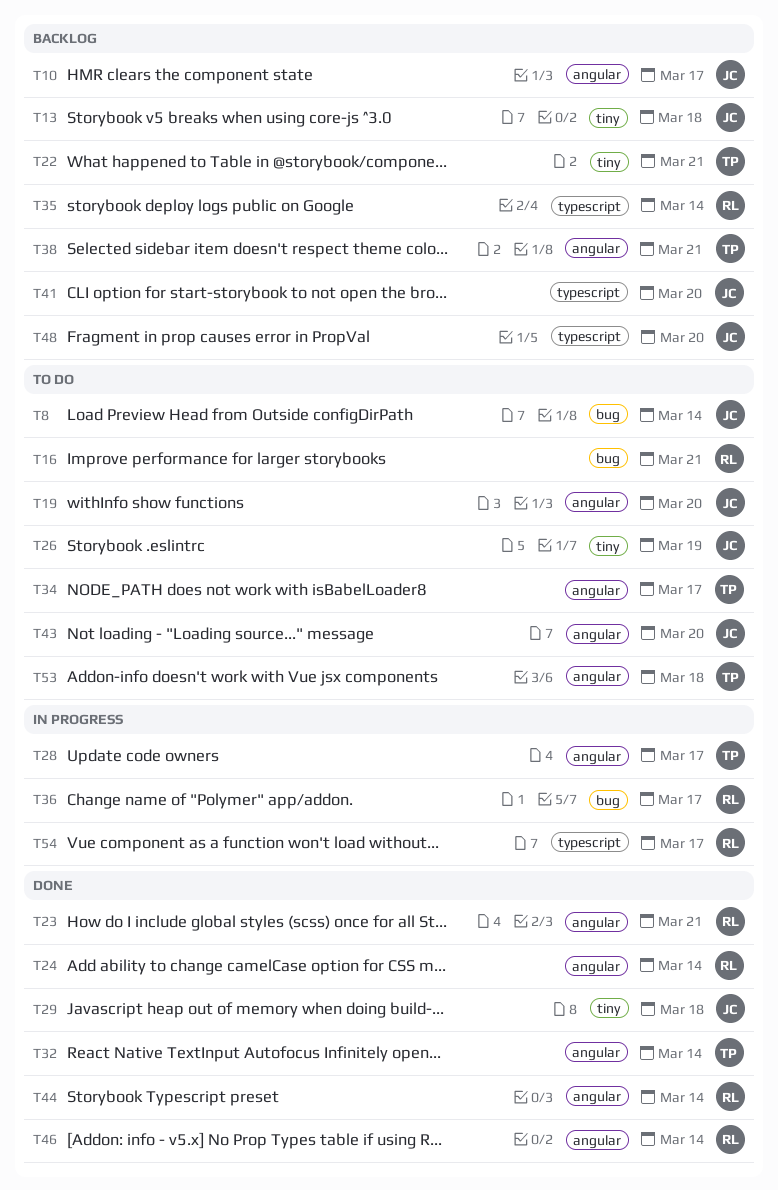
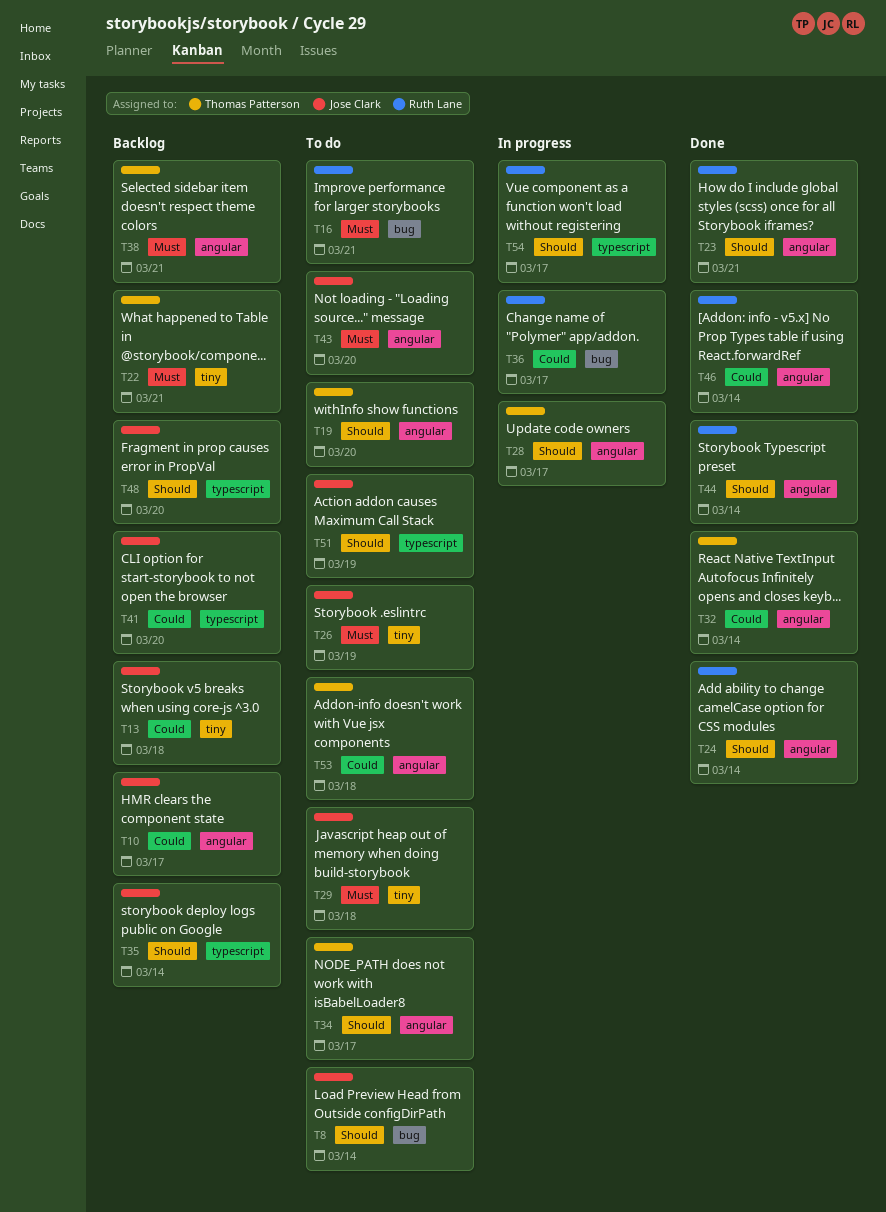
T19, owner: Jose Clark -> Thomas Patterson
T29, status: Done -> To do
T35, owner: Ruth Lane -> Jose Clark
T51: none -> present

